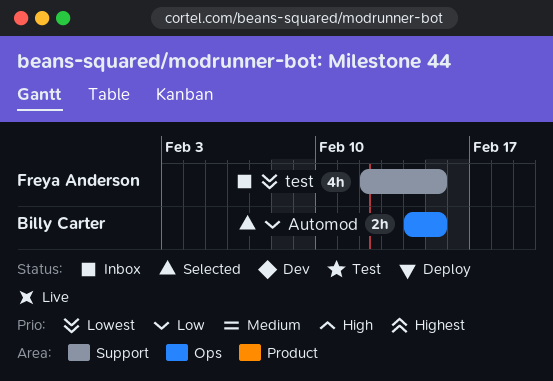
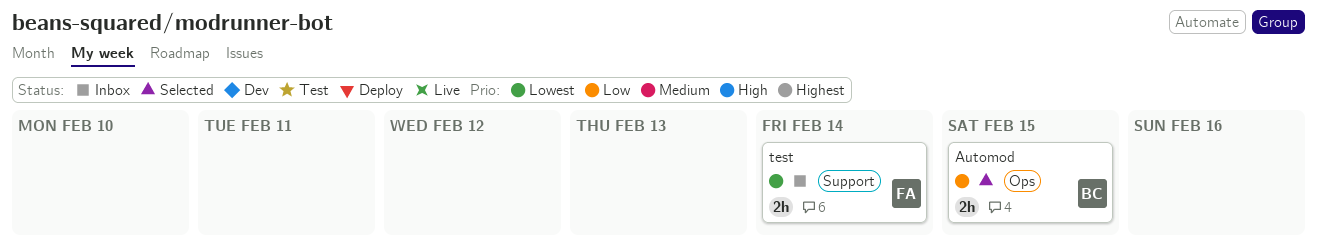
test, estimate: 4h -> 2h
test, due: Feb 15 -> Feb 14

